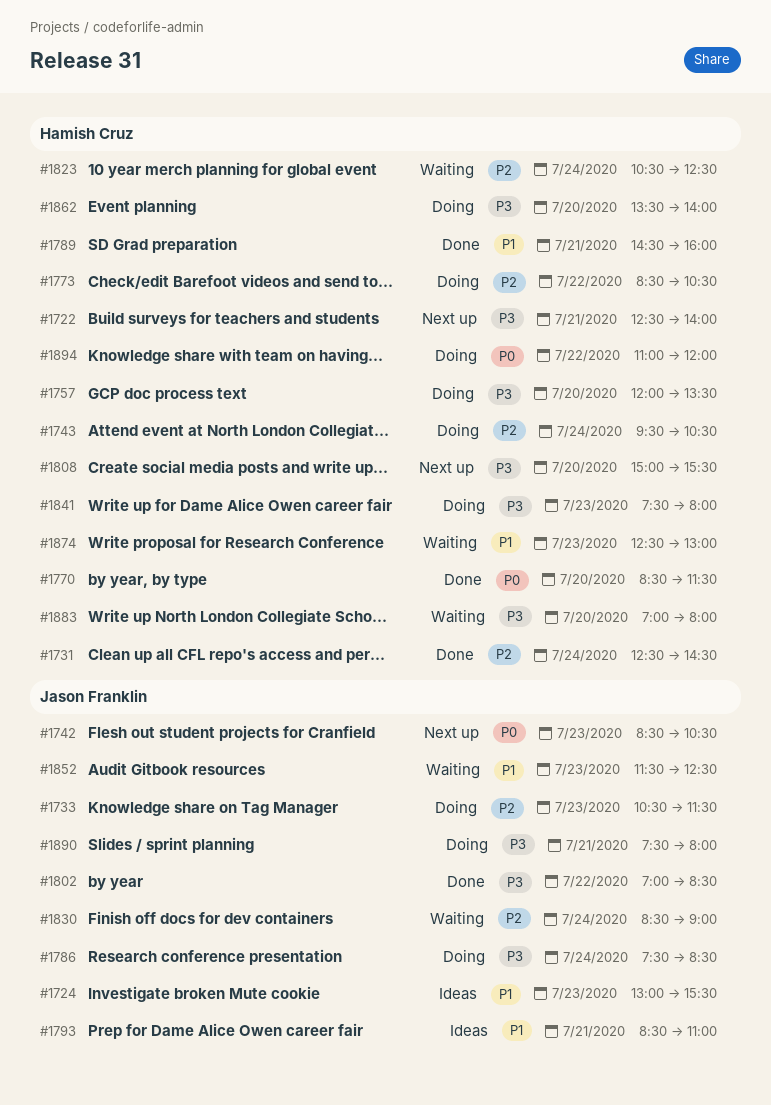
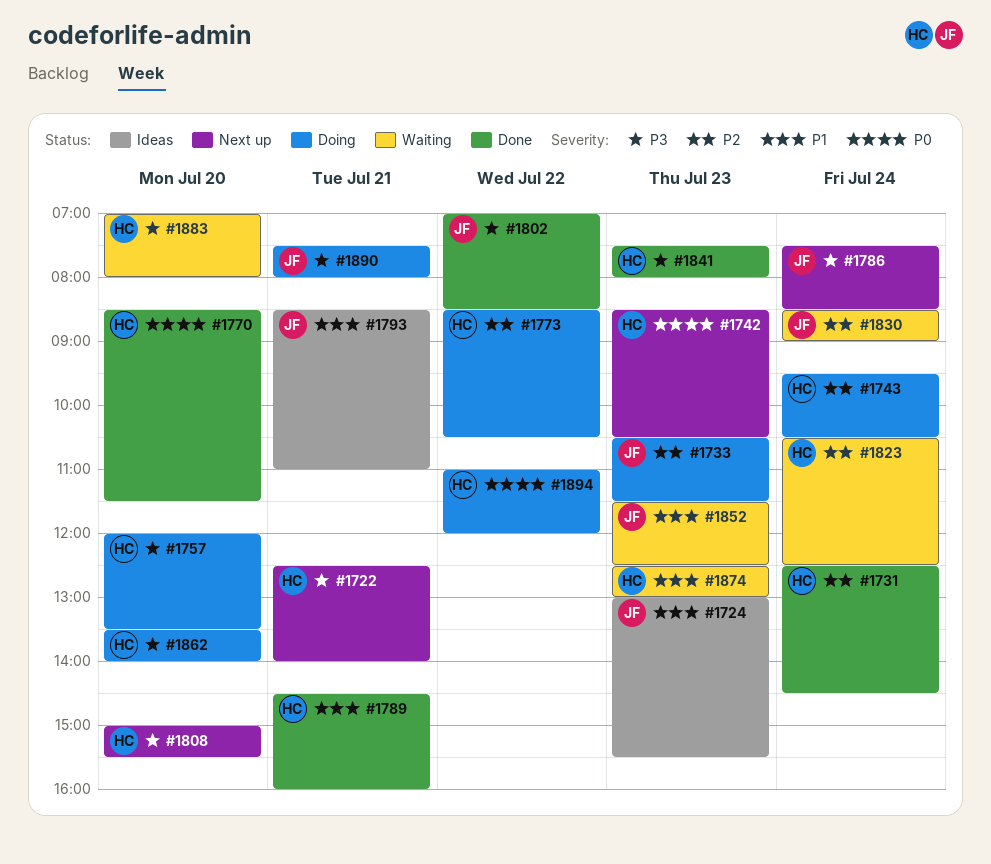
#1742, owner: Jason Franklin -> Hamish Cruz
#1786, status: Doing -> Next up
#1841, status: Doing -> Done

